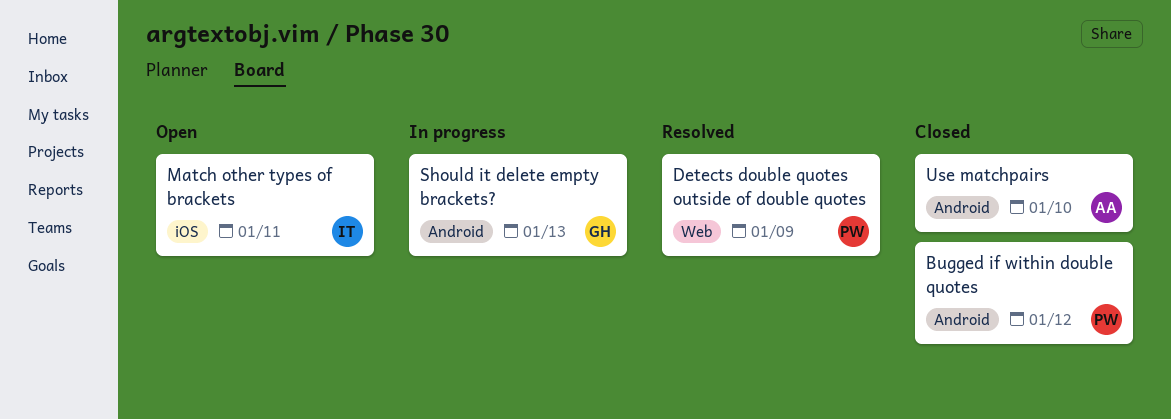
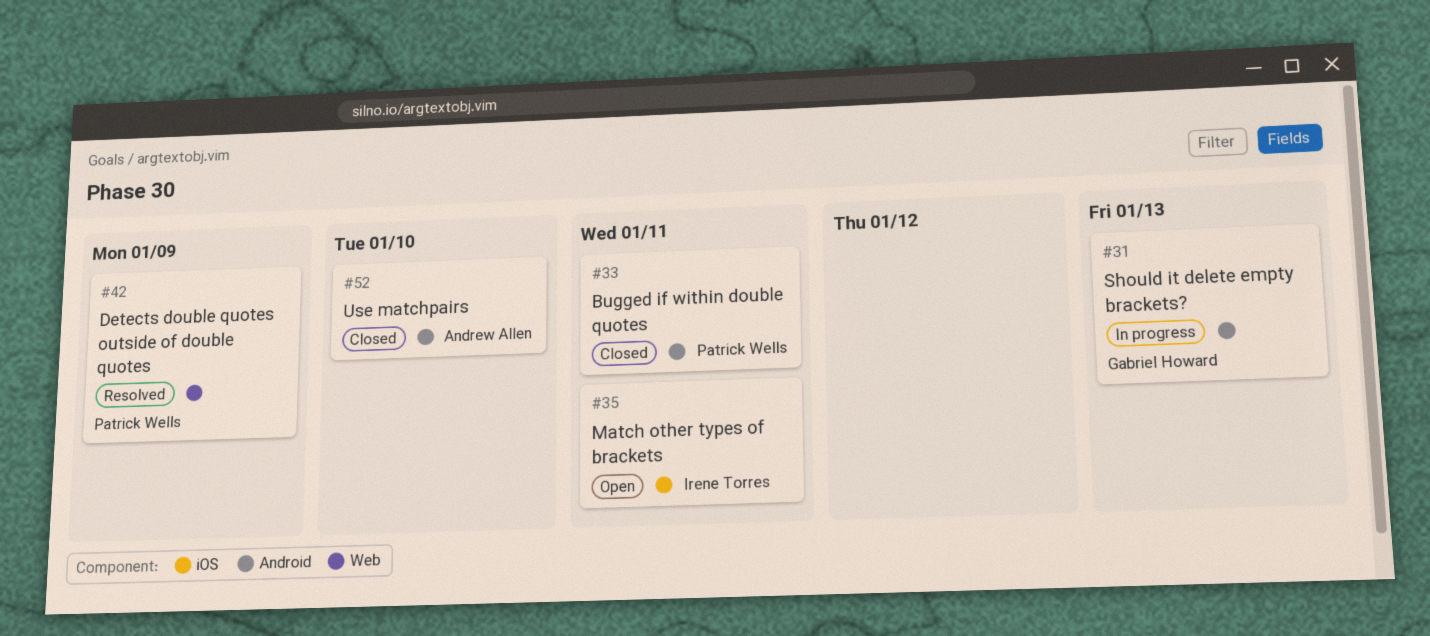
Bugged if within double quotes, day: Jan 12 -> Jan 11

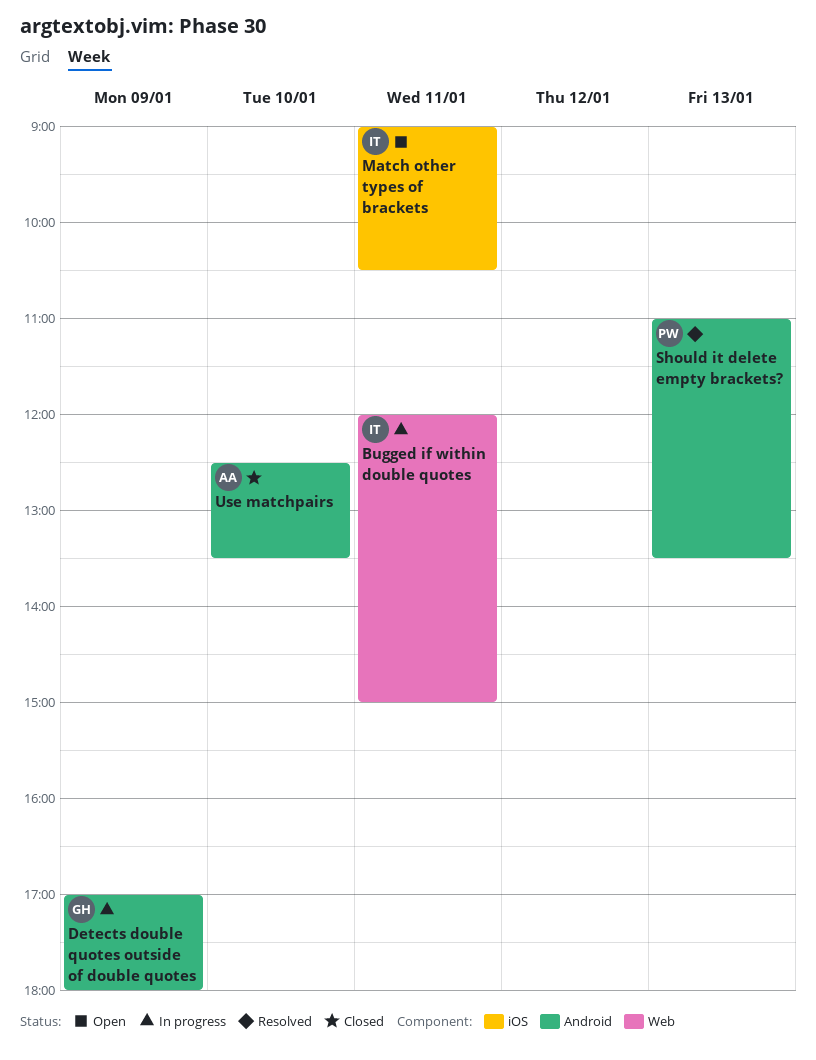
Bugged if within double quotes, status: Closed -> In progress
Bugged if within double quotes, owner: Patrick Wells -> Irene Torres
Bugged if within double quotes, label: Android -> Web
Detects double quotes outside of double quotes, status: Resolved -> In progress
Detects double quotes outside of double quotes, owner: Patrick Wells -> Gabriel Howard
Detects double quotes outside of double quotes, label: Web -> Android
Should it delete empty brackets?, status: In progress -> Resolved
Should it delete empty brackets?, owner: Gabriel Howard -> Patrick Wells

